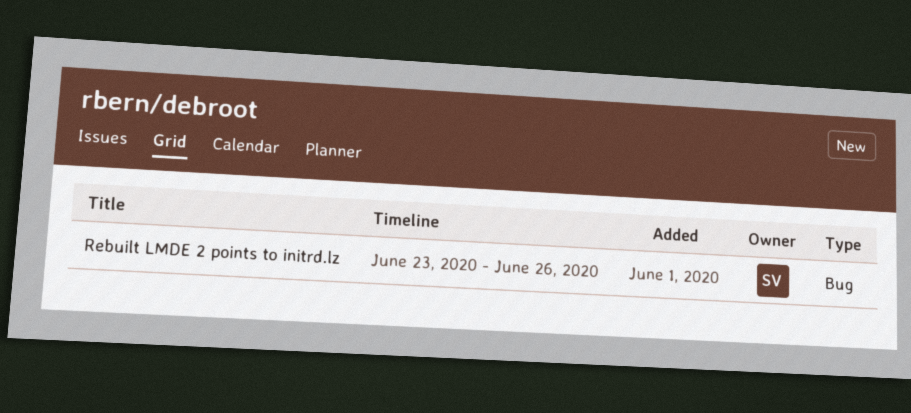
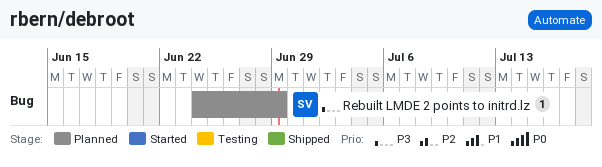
Rebuilt LMDE 2 points to initrd.lz, start: Jun 23 -> Jun 24
Rebuilt LMDE 2 points to initrd.lz, due: Jun 26 -> Jun 29

